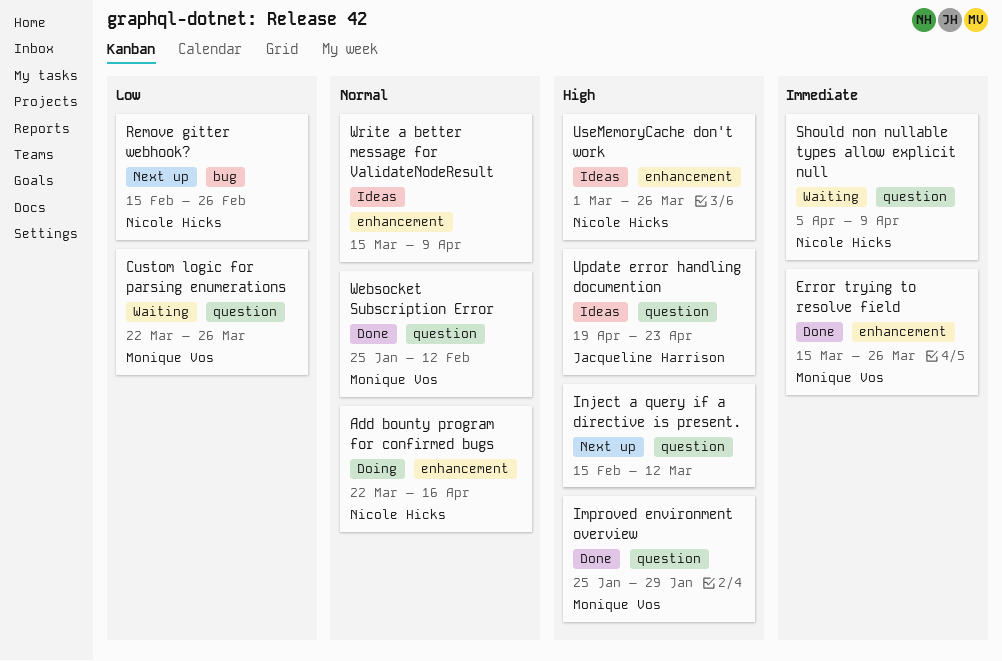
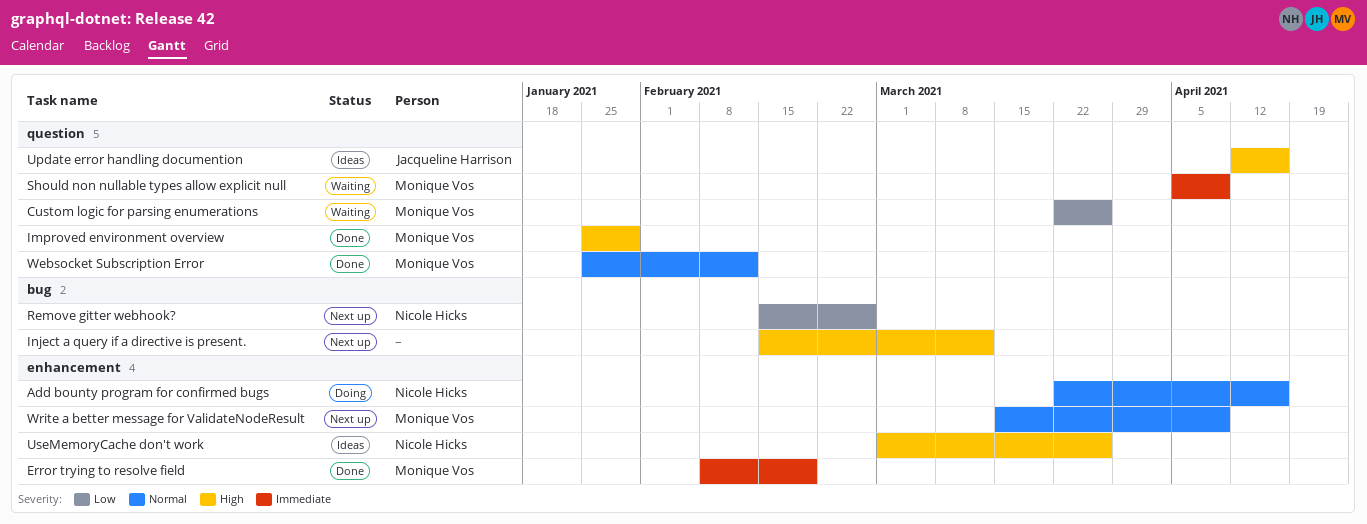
Error trying to resolve field, start: Mar 15 -> Feb 8
Error trying to resolve field, due: Mar 26 -> Feb 19
Inject a query if a directive is present., label: question -> bug
Should non nullable types allow explicit null, owner: Nicole Hicks -> Monique Vos
Update error handling documention, start: Apr 19 -> Apr 12
Update error handling documention, due: Apr 23 -> Apr 16
Write a better message for ValidateNodeResult, status: Ideas -> Next up
Write a better message for ValidateNodeResult, owner: none -> Monique Vos

